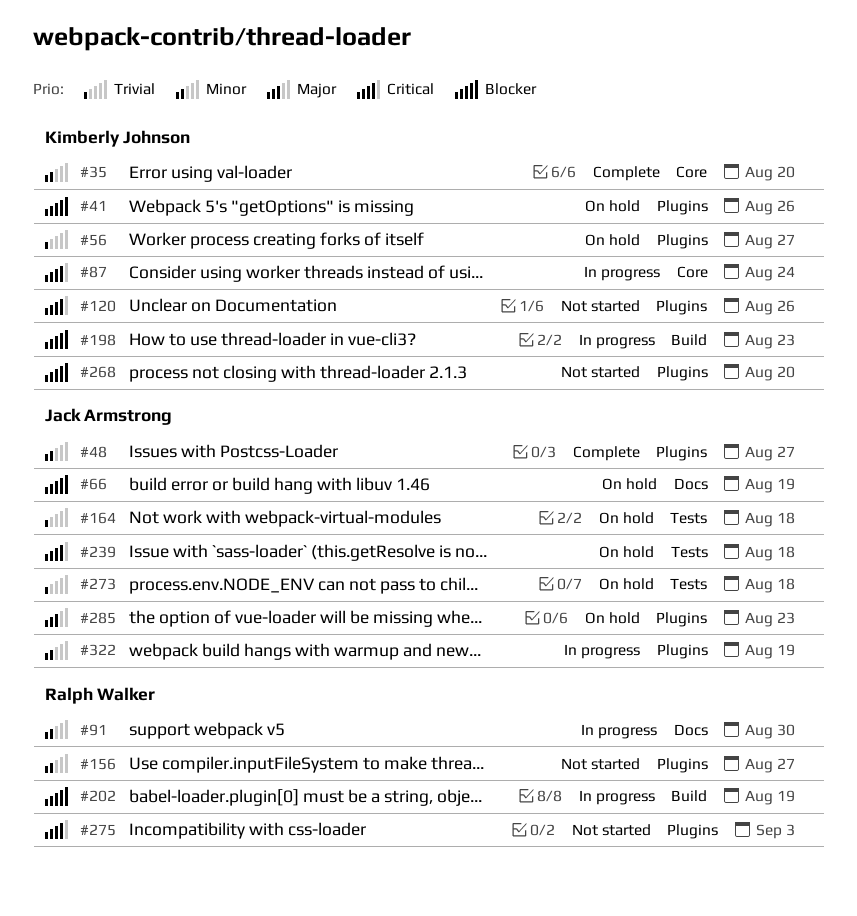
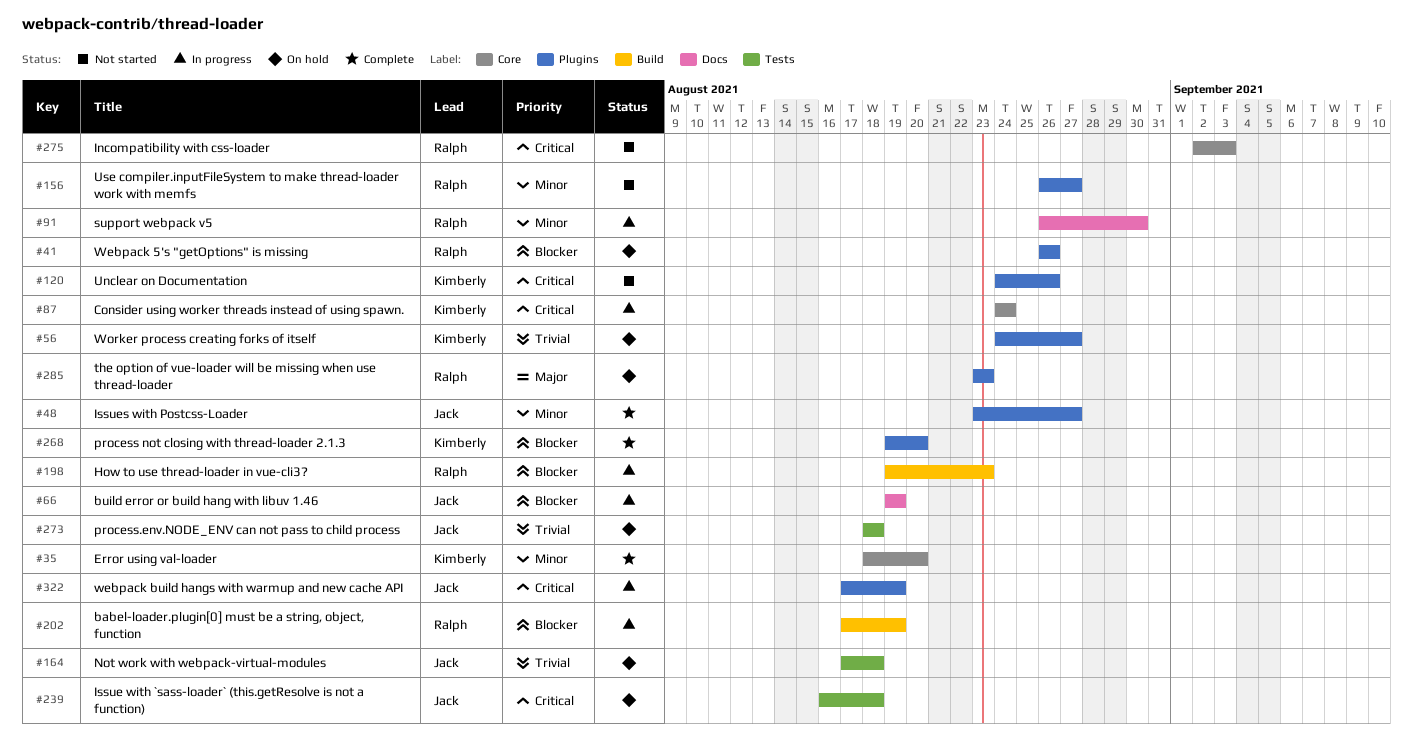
#41, owner: Kimberly Johnson -> Ralph Walker
#66, status: On hold -> In progress
#198, owner: Kimberly Johnson -> Ralph Walker
#268, status: Not started -> Complete
#275, label: Plugins -> Core
#285, owner: Jack Armstrong -> Ralph Walker
#322, priority: Minor -> Critical

